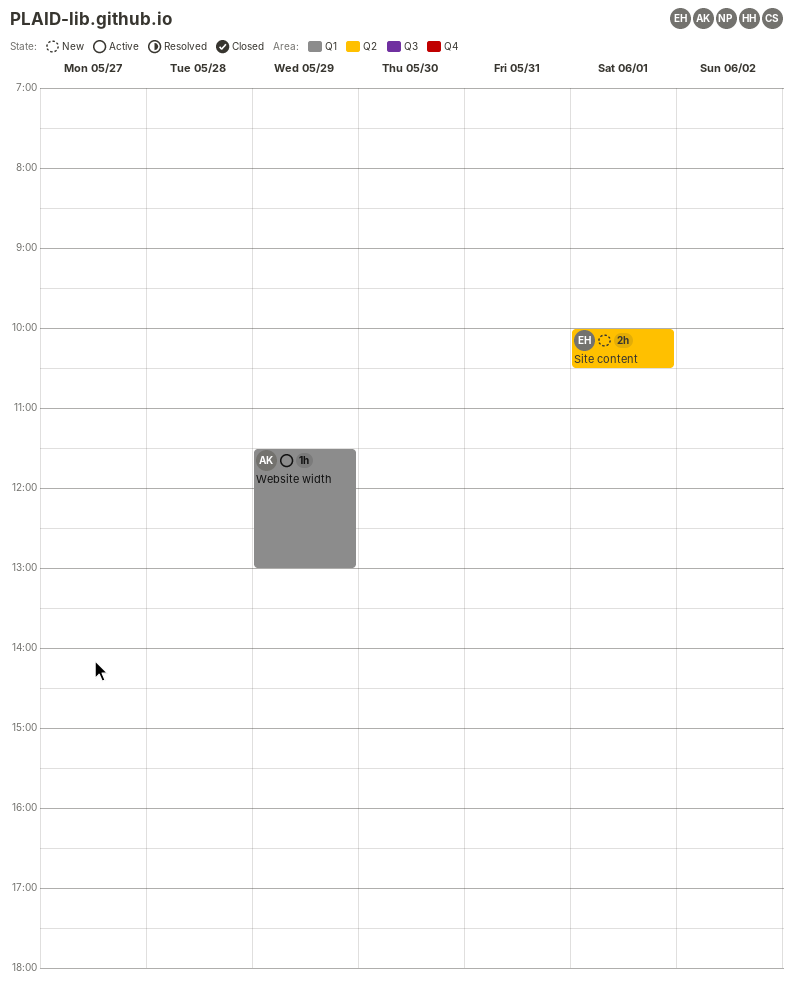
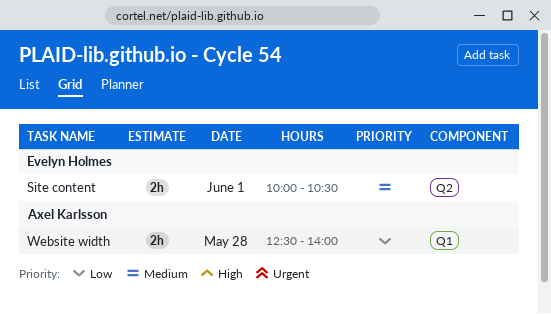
Website width, estimate: 1h -> 2h
Website width, day: May 29 -> May 28
Website width, begins: 11:30 -> 12:30
Website width, ends: 13:00 -> 14:00

